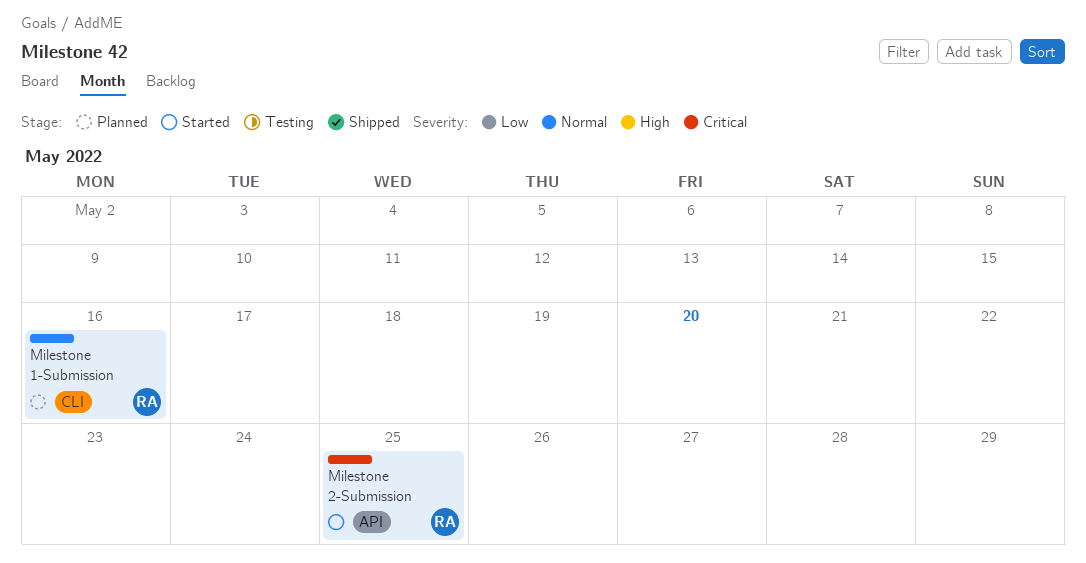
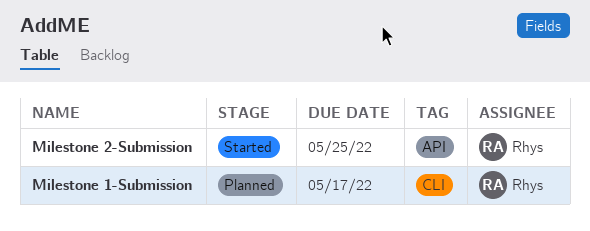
Milestone 1-Submission, due: May 16 -> May 17

